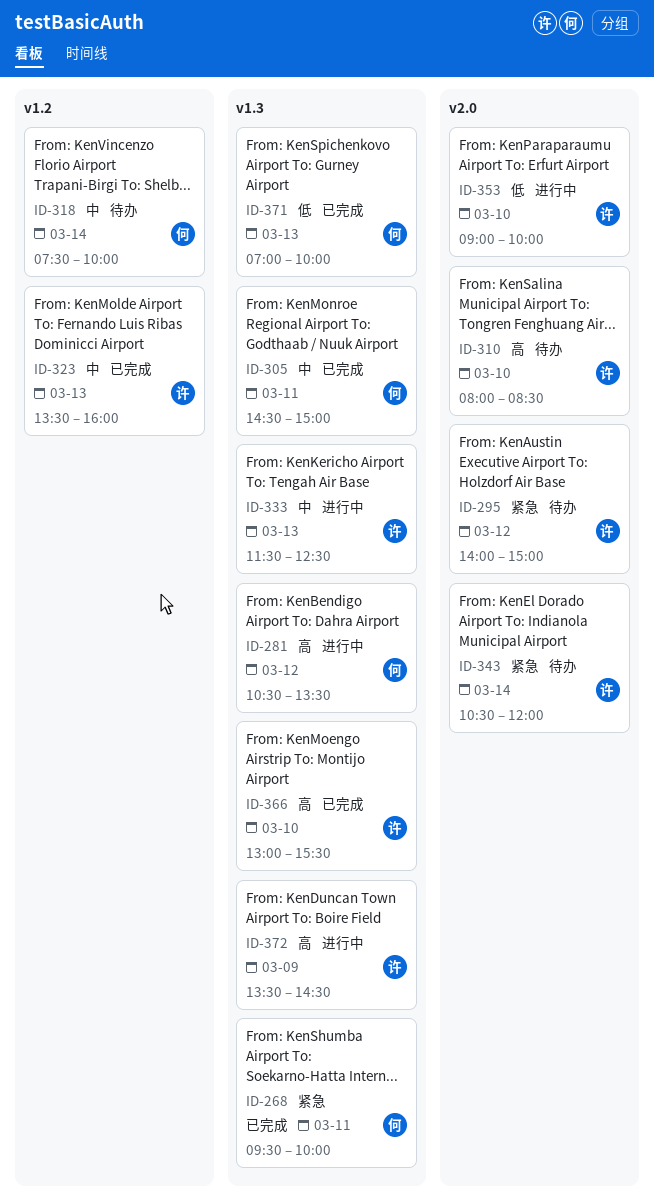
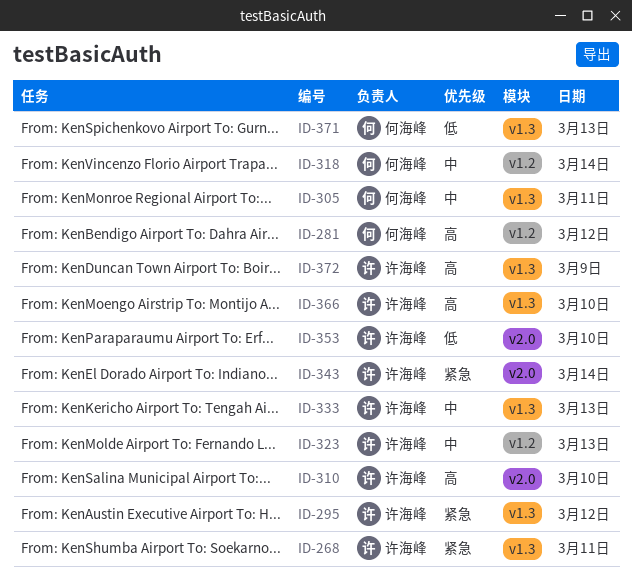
ID-268, owner: 何海峰 -> 许海峰
ID-281, label: v1.3 -> v1.2
ID-295, label: v2.0 -> v1.3

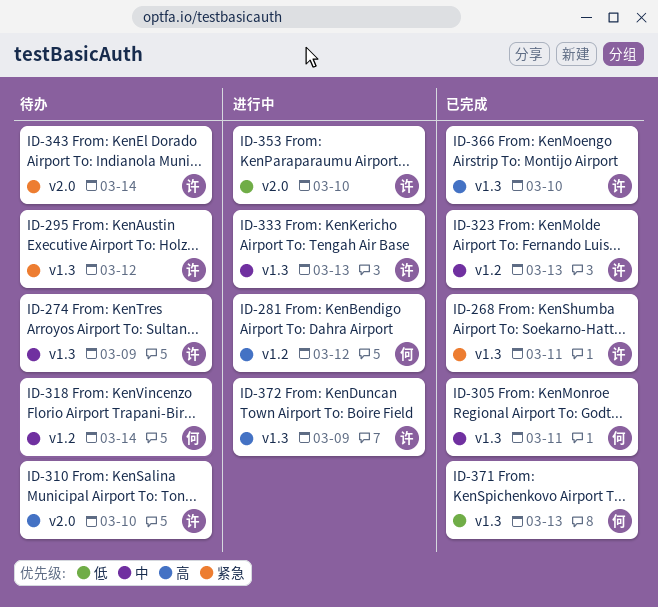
ID-274: none -> present

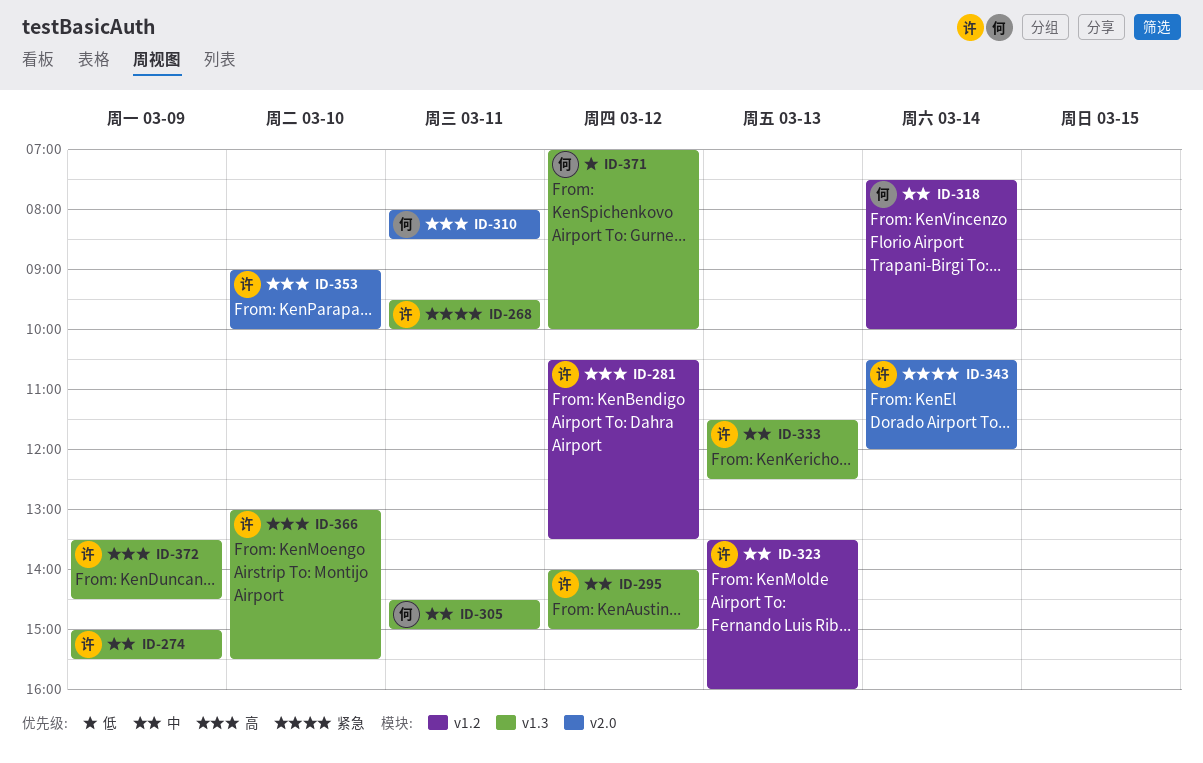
ID-281, owner: 何 -> 许
ID-295, priority: 紧急 -> 中
ID-310, owner: 许 -> 何
ID-310, day: Mar 10 -> Mar 11
ID-353, priority: 低 -> 高
ID-371, day: Mar 13 -> Mar 12

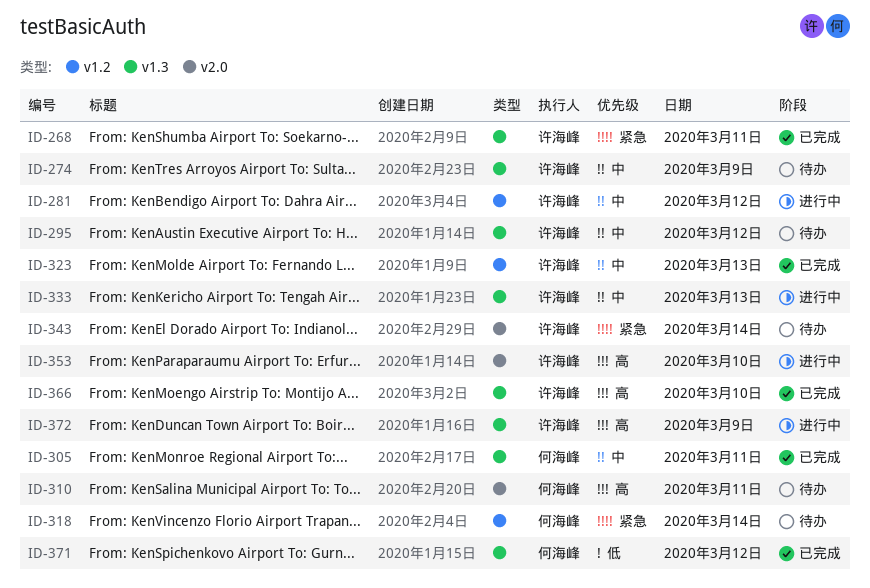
ID-281, priority: 高 -> 中
ID-318, priority: 中 -> 紧急

